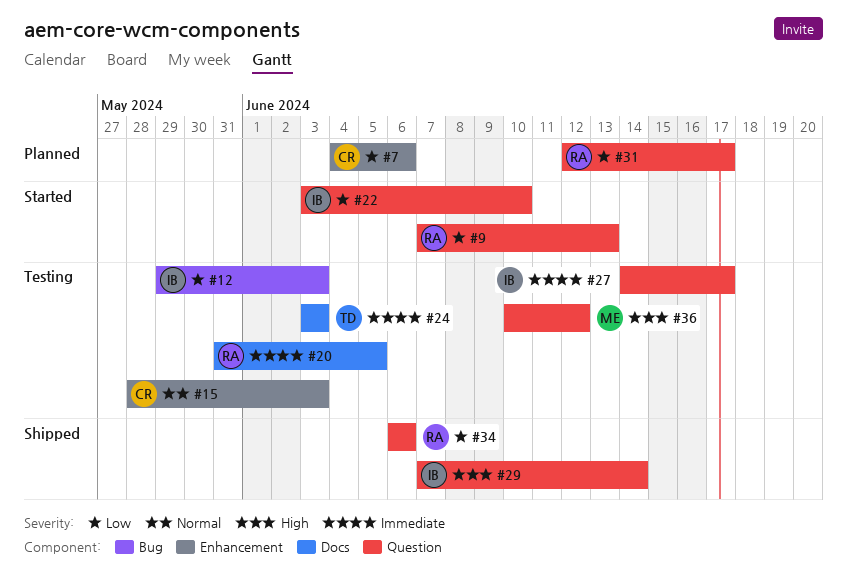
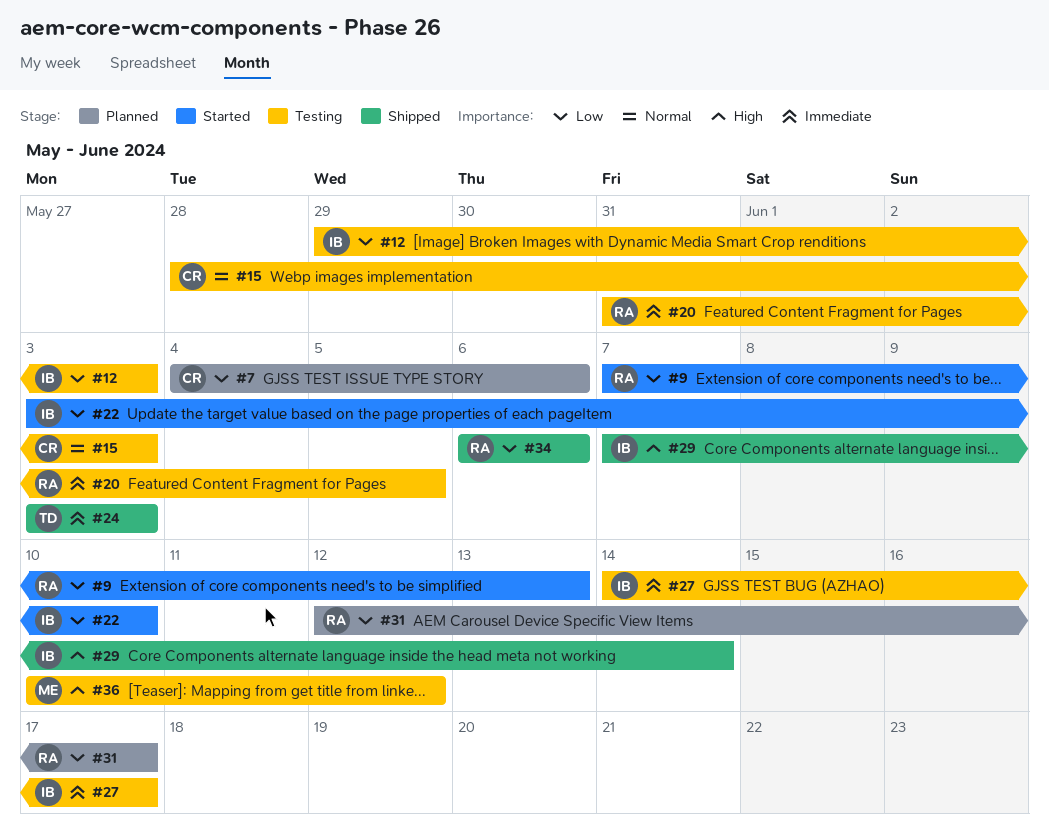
#24, status: Testing -> Shipped

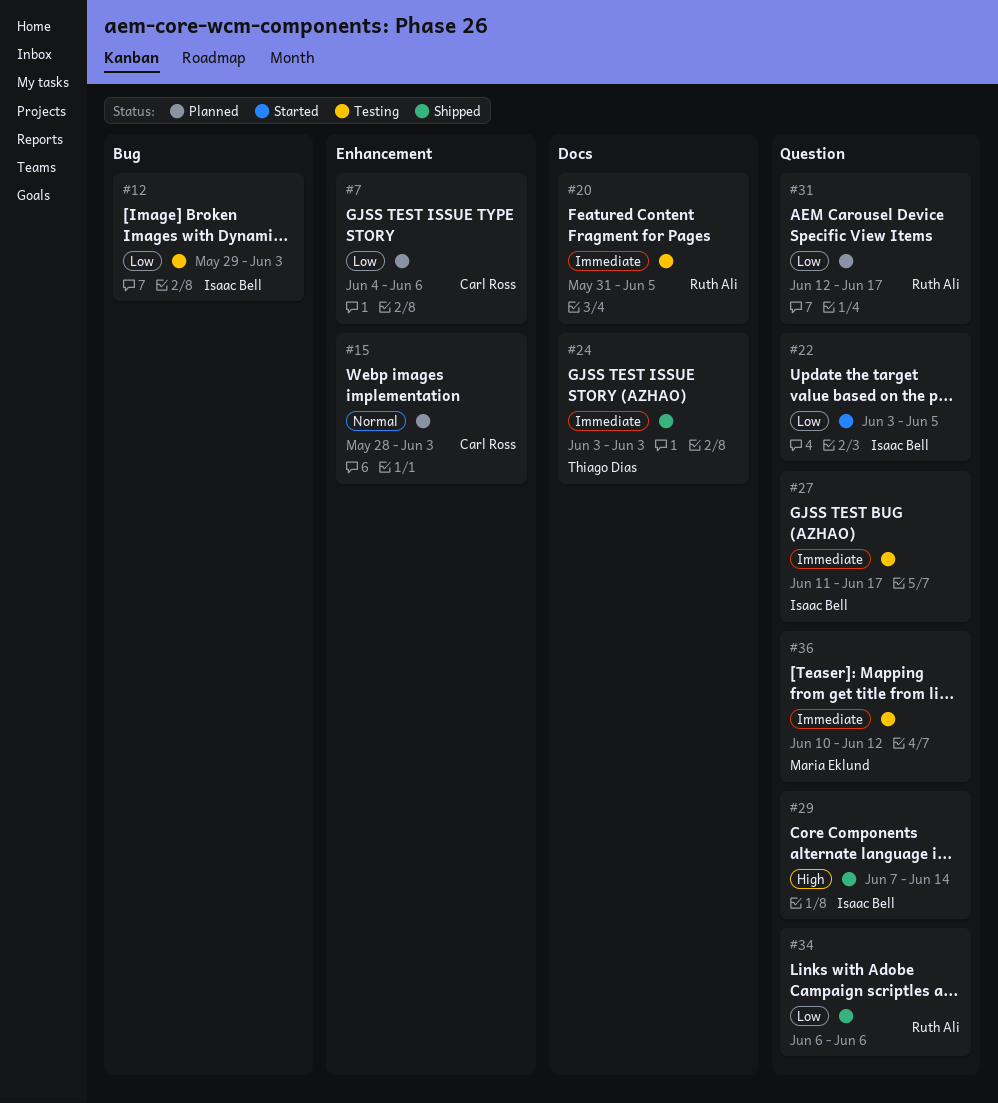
#9: present -> none
#15, status: Testing -> Planned
#22, due: Jun 10 -> Jun 5
#27, start: Jun 14 -> Jun 11
#36, priority: High -> Immediate

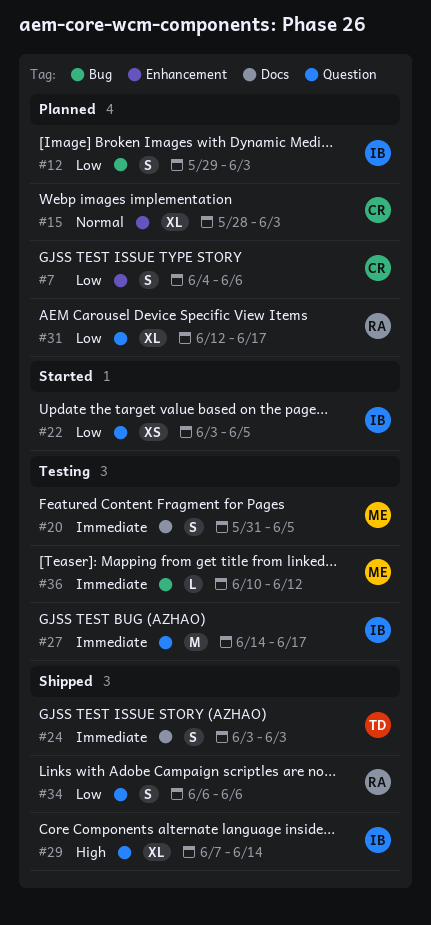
#12, status: Testing -> Planned
#20, owner: Ruth Ali -> Maria Eklund
#27, start: Jun 11 -> Jun 14
#36, label: Question -> Bug

